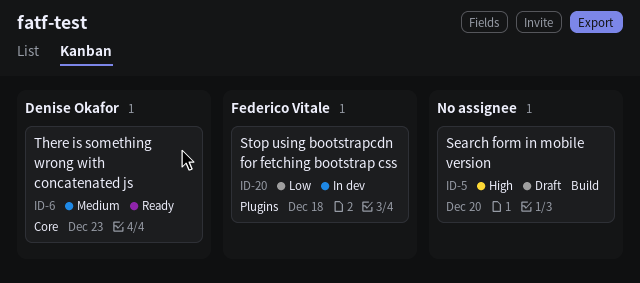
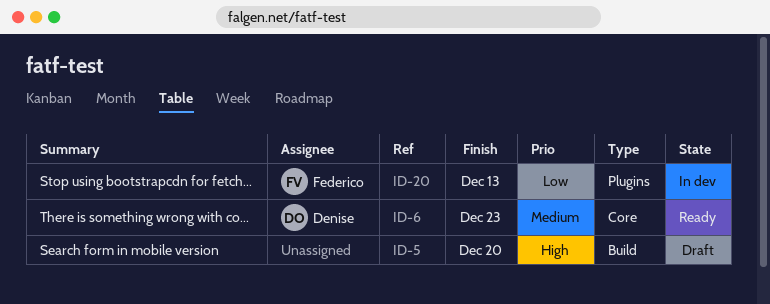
ID-20, due: Dec 18 -> Dec 13

